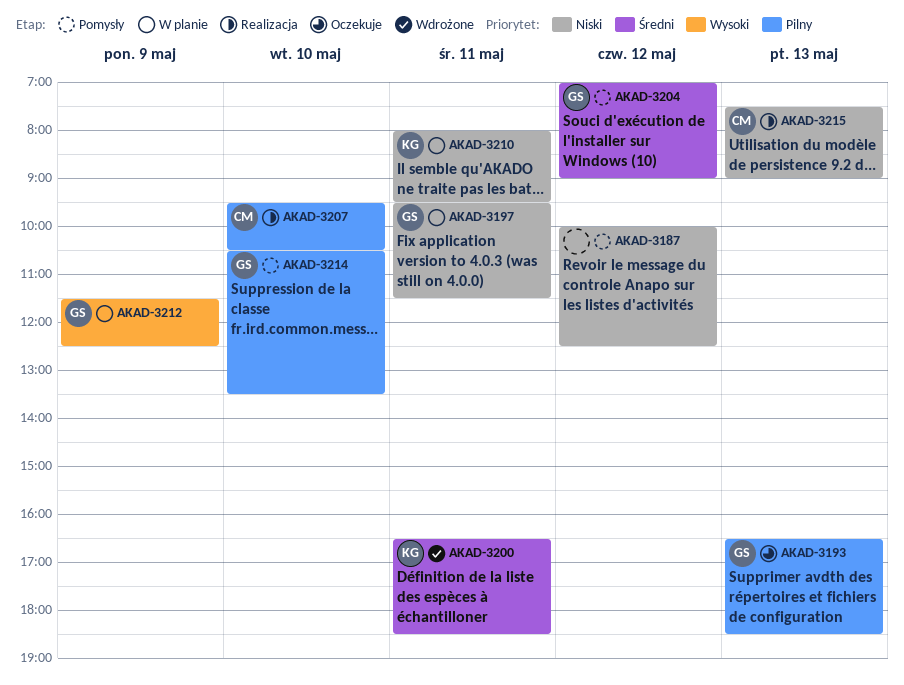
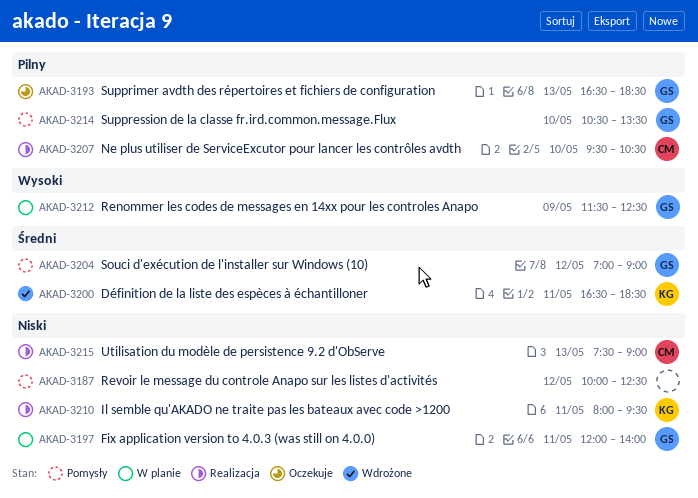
AKAD-3197, begins: 09:30 -> 12:00
AKAD-3197, ends: 11:30 -> 14:00
AKAD-3210, status: W planie -> Realizacja

